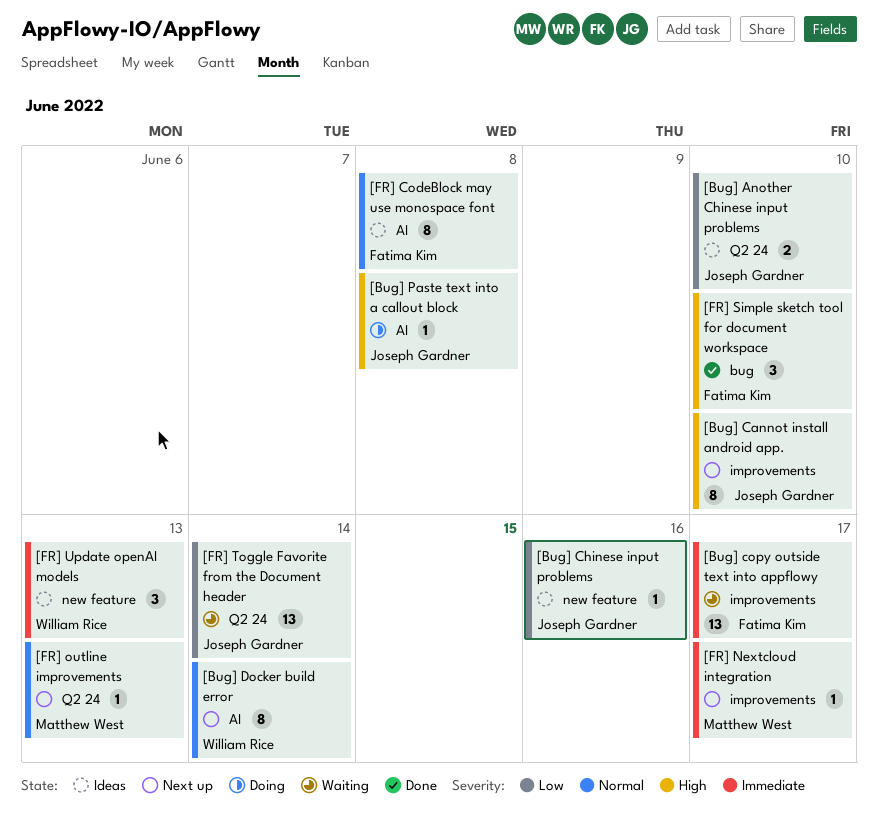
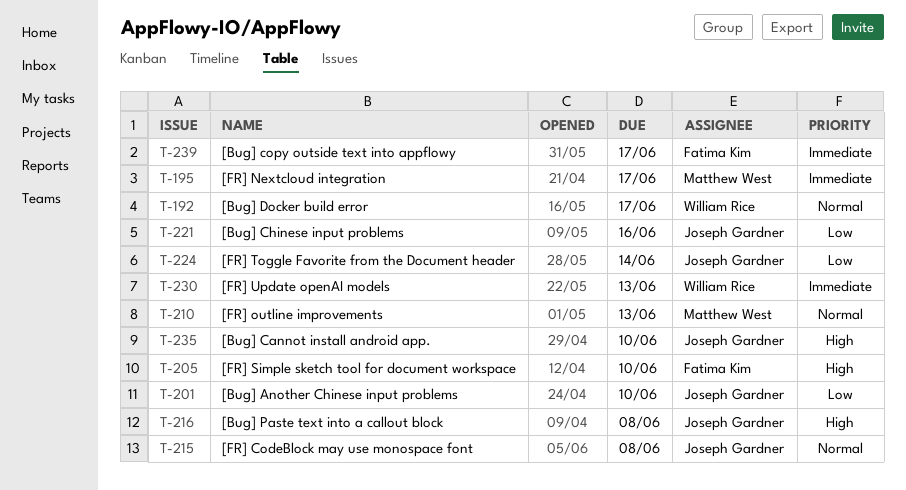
[Bug] Docker build error, due: Jun 14 -> Jun 17
[FR] CodeBlock may use monospace font, owner: Fatima Kim -> Joseph Gardner

